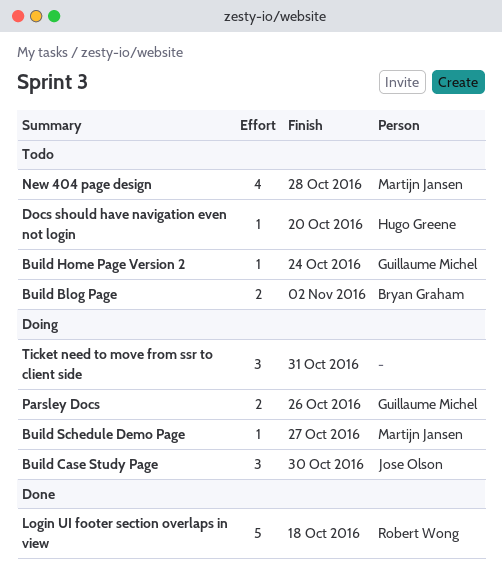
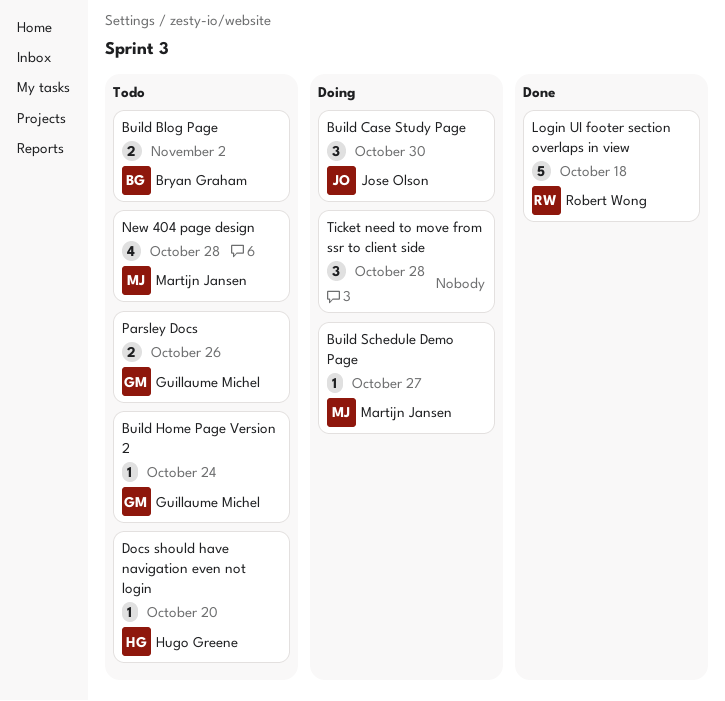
Parsley Docs, status: Doing -> Todo
Ticket need to move from ssr to client side, due: Oct 31 -> Oct 28

